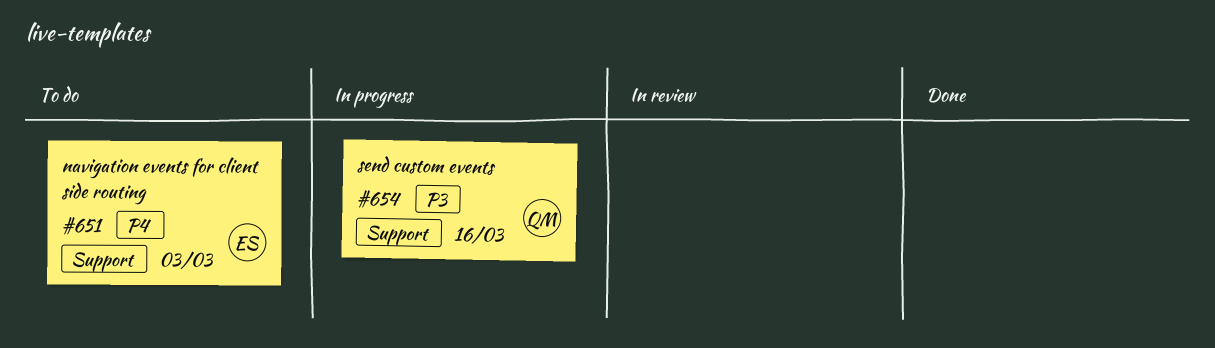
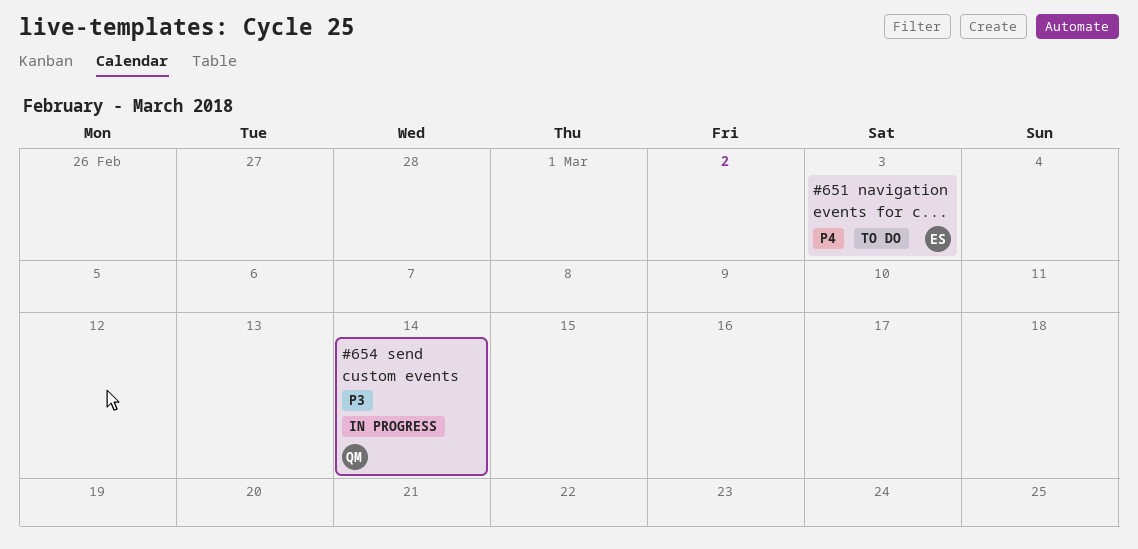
#654, due: Mar 16 -> Mar 14

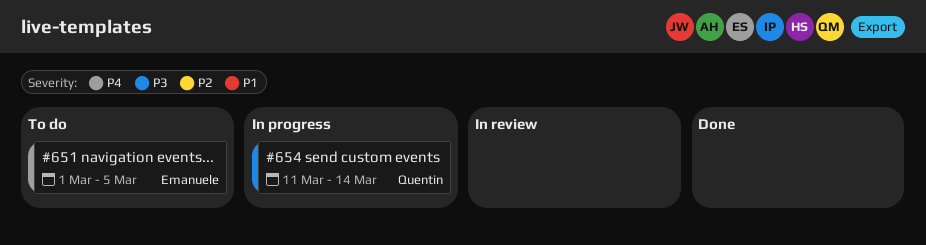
#651, due: Mar 3 -> Mar 5

